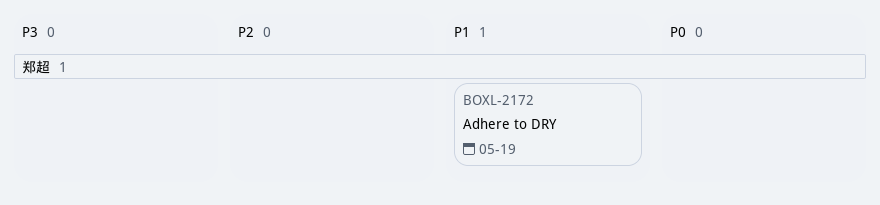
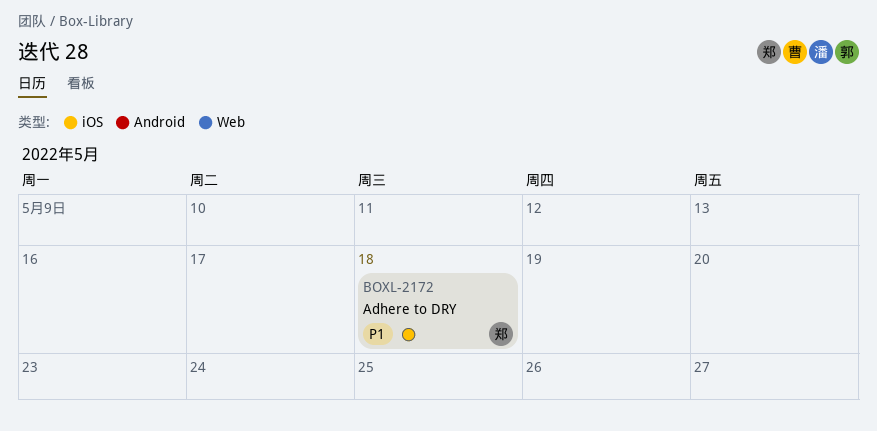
BOXL-2172, due: May 19 -> May 18

